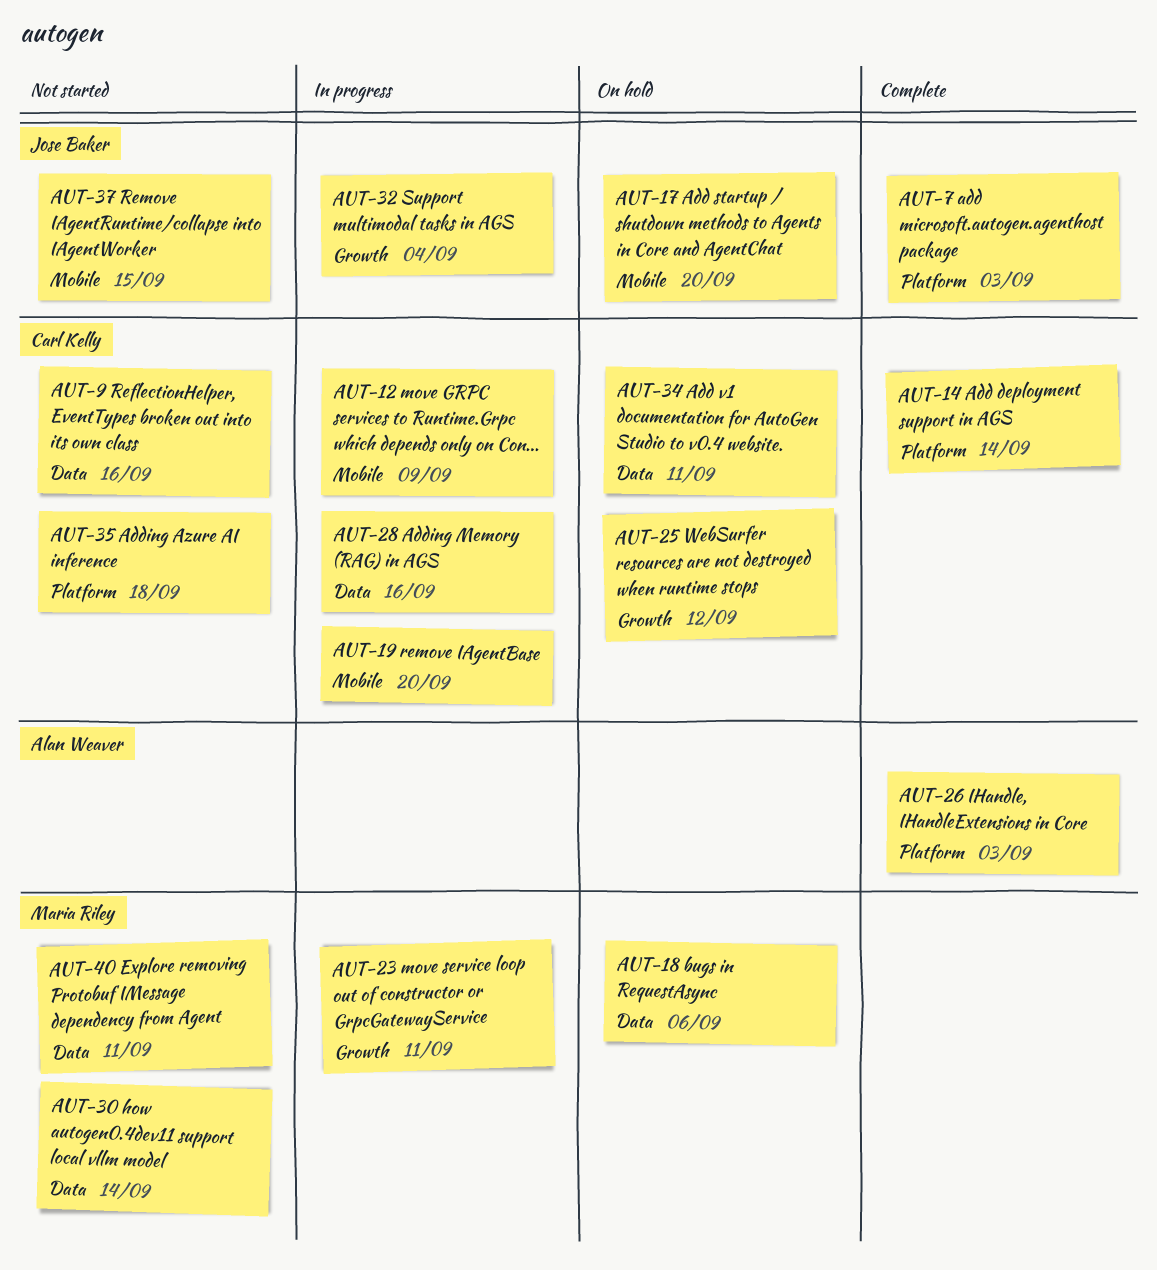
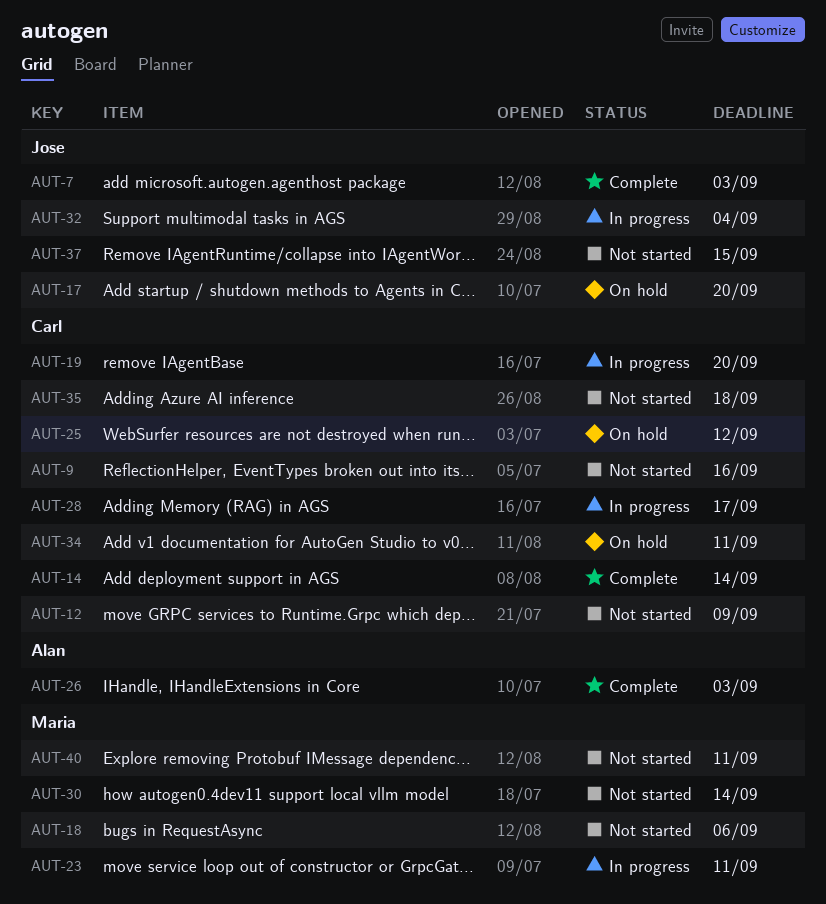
AUT-12, status: In progress -> Not started
AUT-18, status: On hold -> Not started
AUT-28, due: Sep 16 -> Sep 17

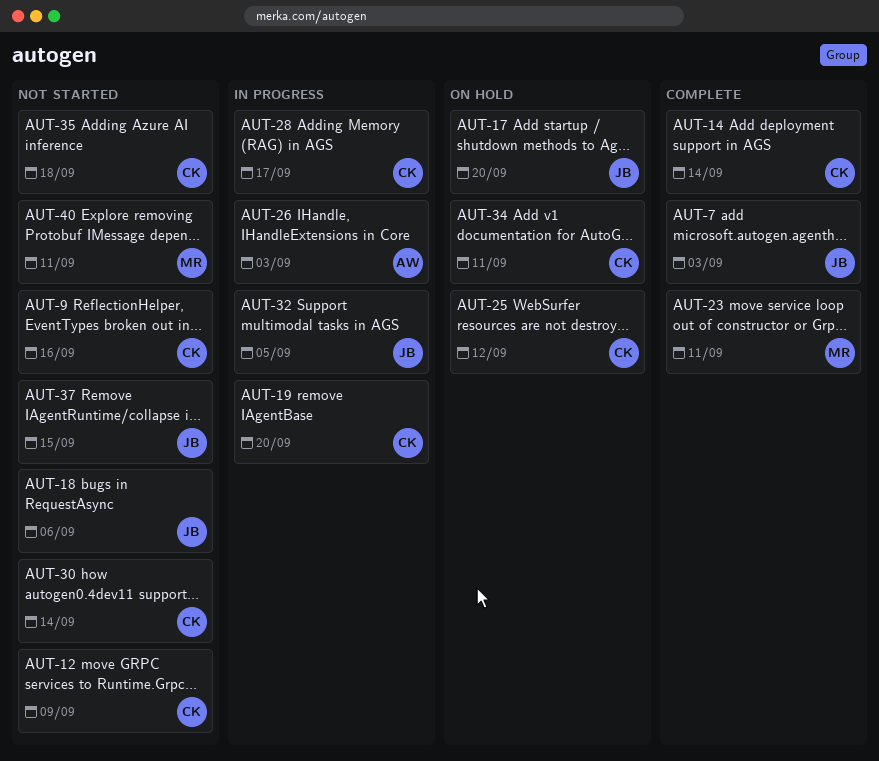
AUT-18, owner: Maria -> Jose
AUT-23, status: In progress -> Complete
AUT-26, status: Complete -> In progress
AUT-30, owner: Maria -> Carl
AUT-32, due: Sep 4 -> Sep 5

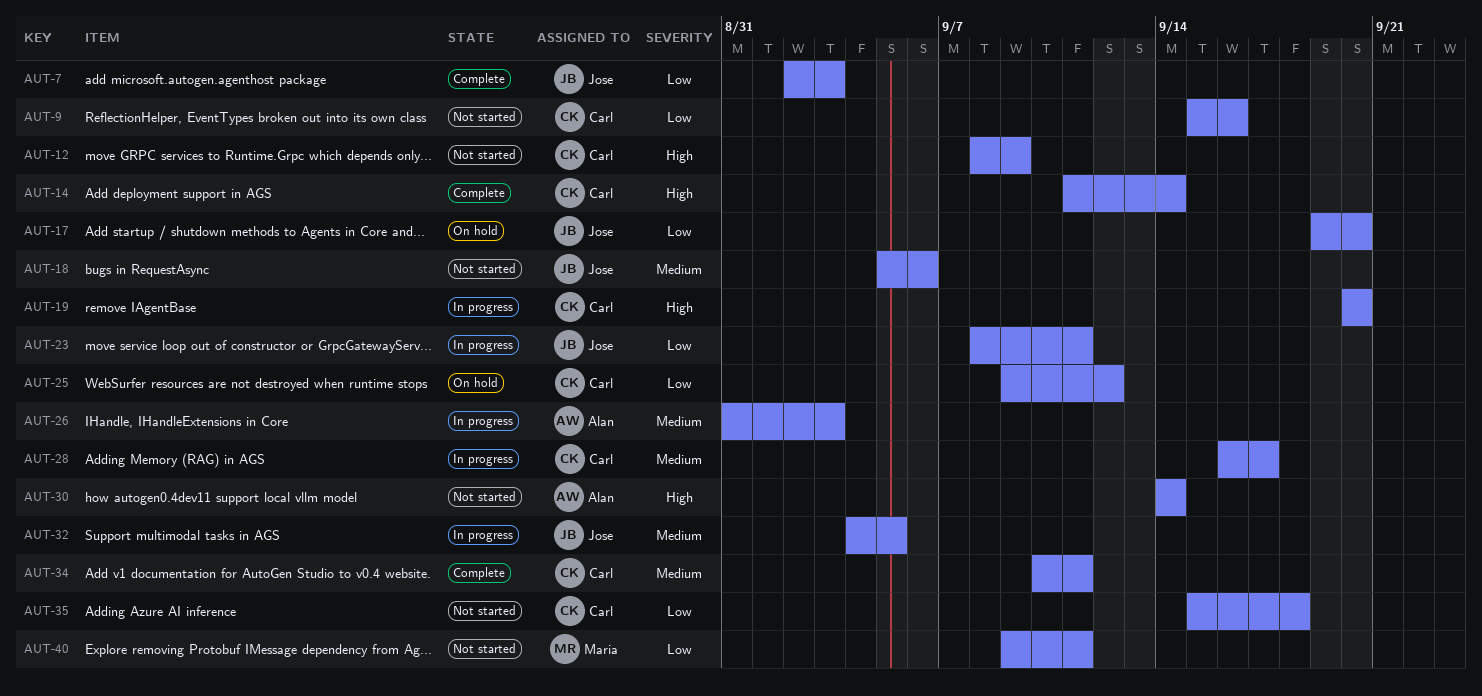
AUT-23, status: Complete -> In progress
AUT-23, owner: Maria -> Jose
AUT-30, owner: Carl -> Alan
AUT-34, status: On hold -> Complete
AUT-37: present -> none

